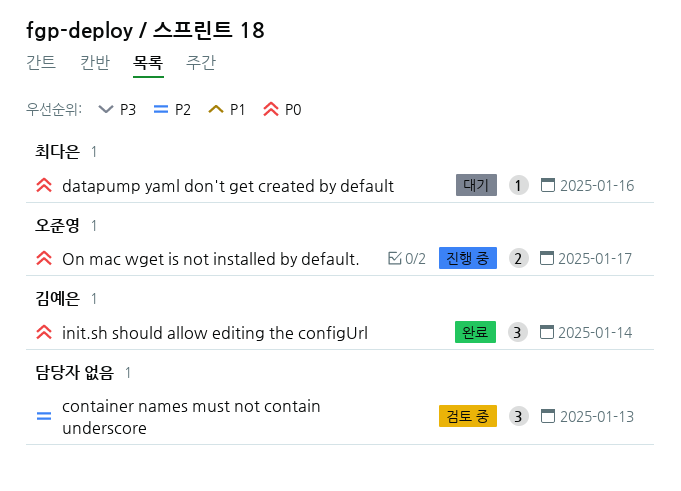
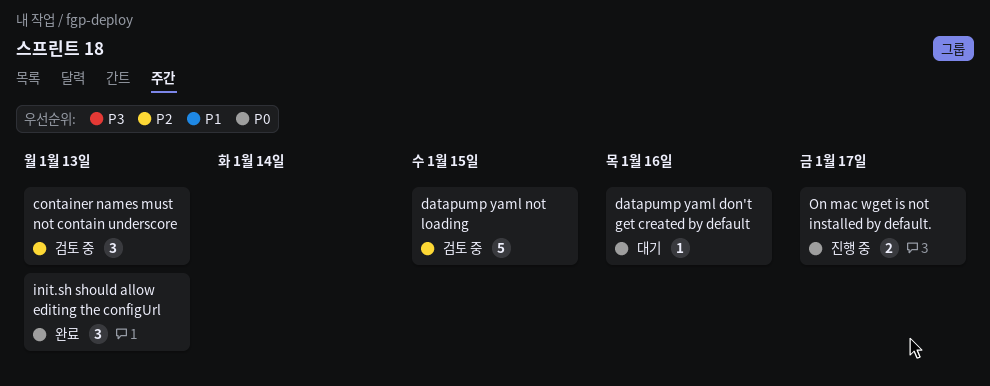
datapump yaml not loading: none -> present
init.sh should allow editing the configUrl, due: Jan 14 -> Jan 13

